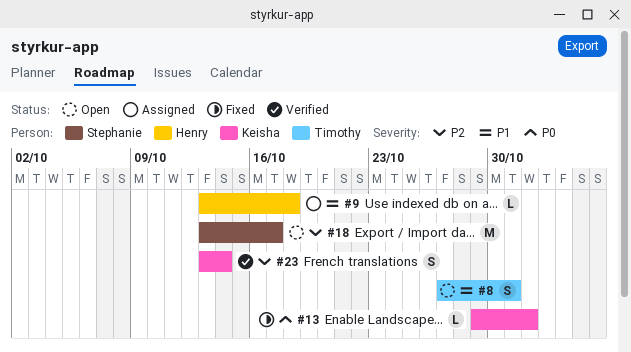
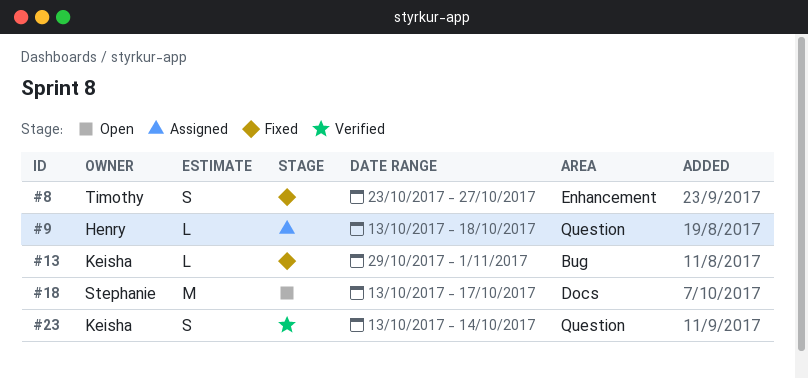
#8, status: Open -> Fixed
#8, start: Oct 27 -> Oct 23
#8, due: Oct 31 -> Oct 27

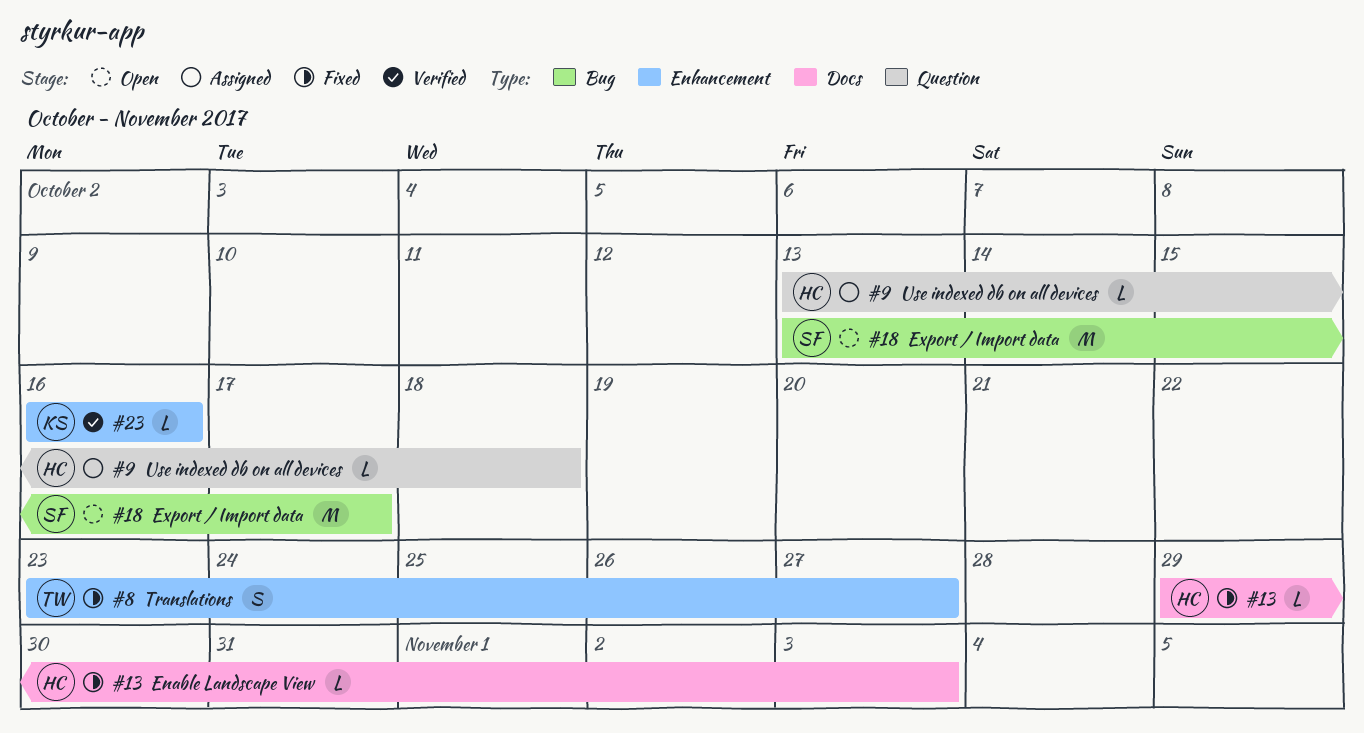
#13, owner: Keisha -> Henry
#13, label: Bug -> Docs
#13, due: Nov 1 -> Nov 3
#18, label: Docs -> Bug
#23, label: Question -> Enhancement
#23, estimate: S -> L
#23, start: Oct 13 -> Oct 16
#23, due: Oct 14 -> Oct 16

